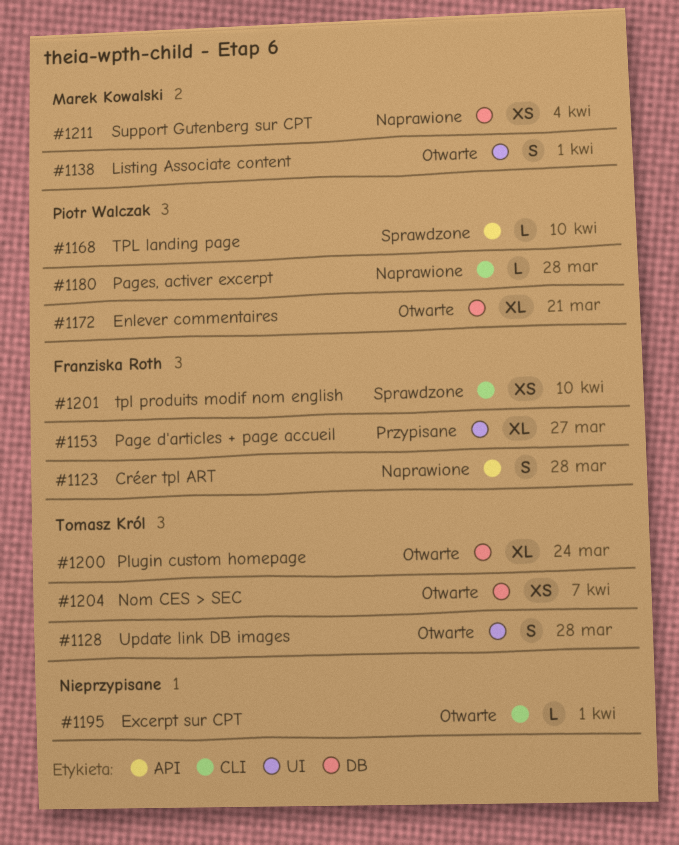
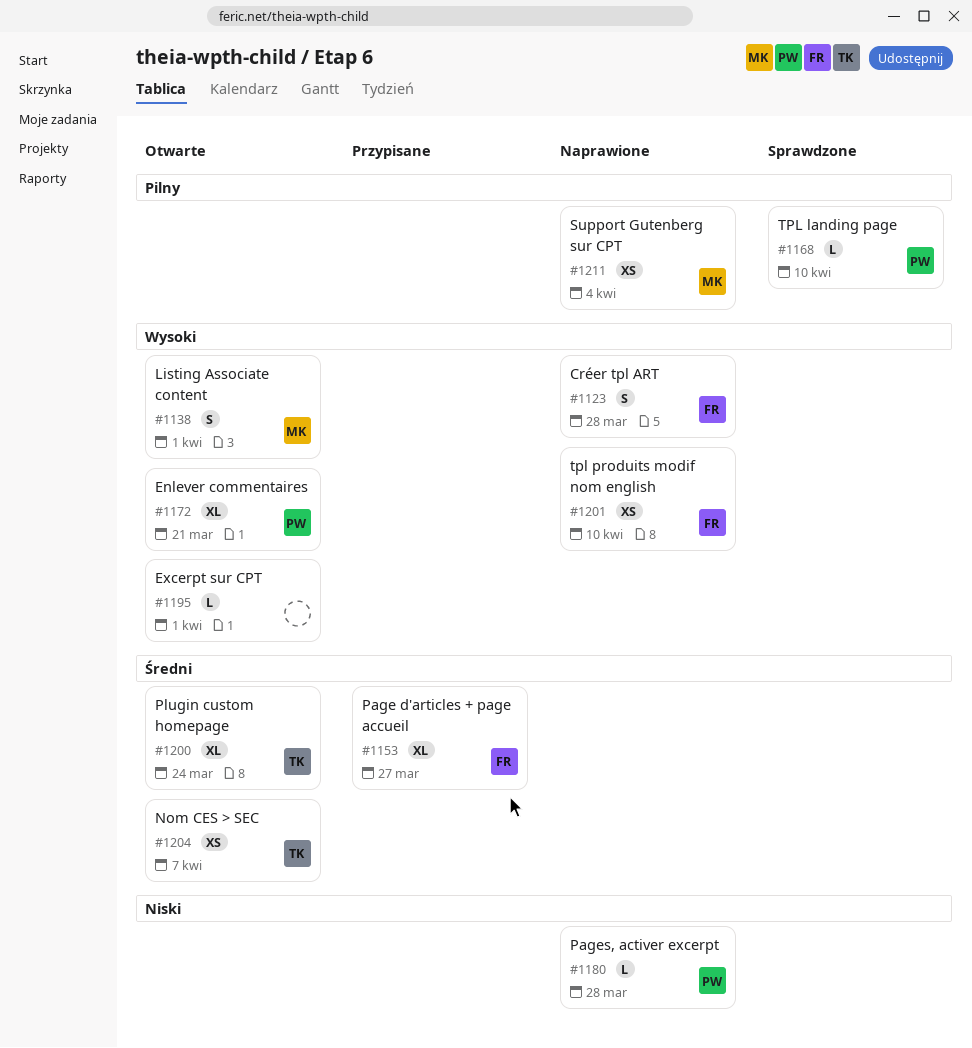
#1128: present -> none
#1201, status: Sprawdzone -> Naprawione

